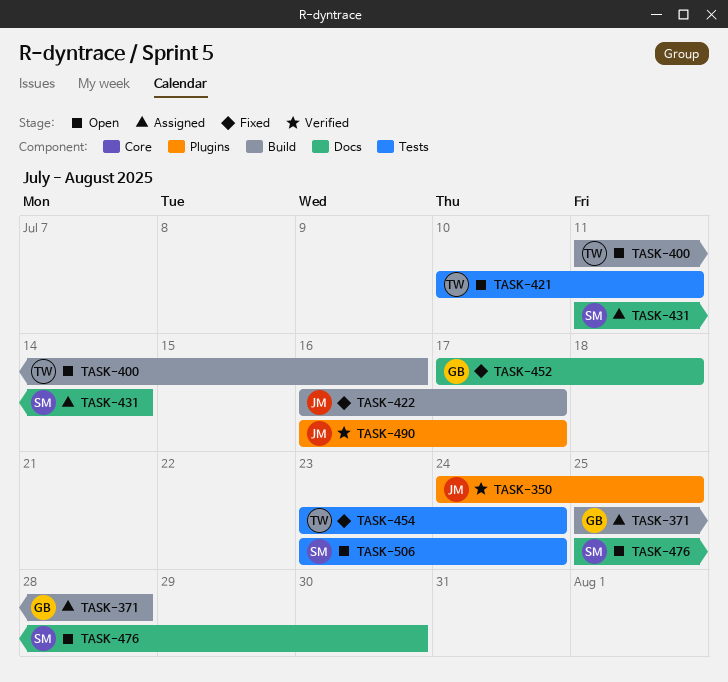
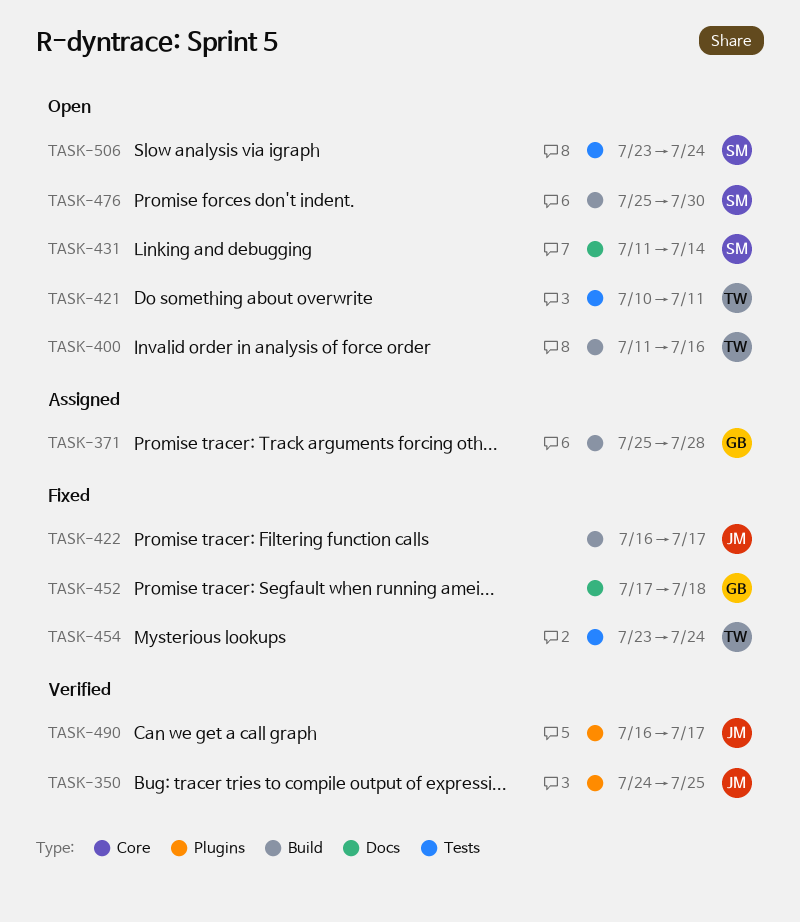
TASK-431, status: Assigned -> Open
TASK-476, label: Docs -> Build

